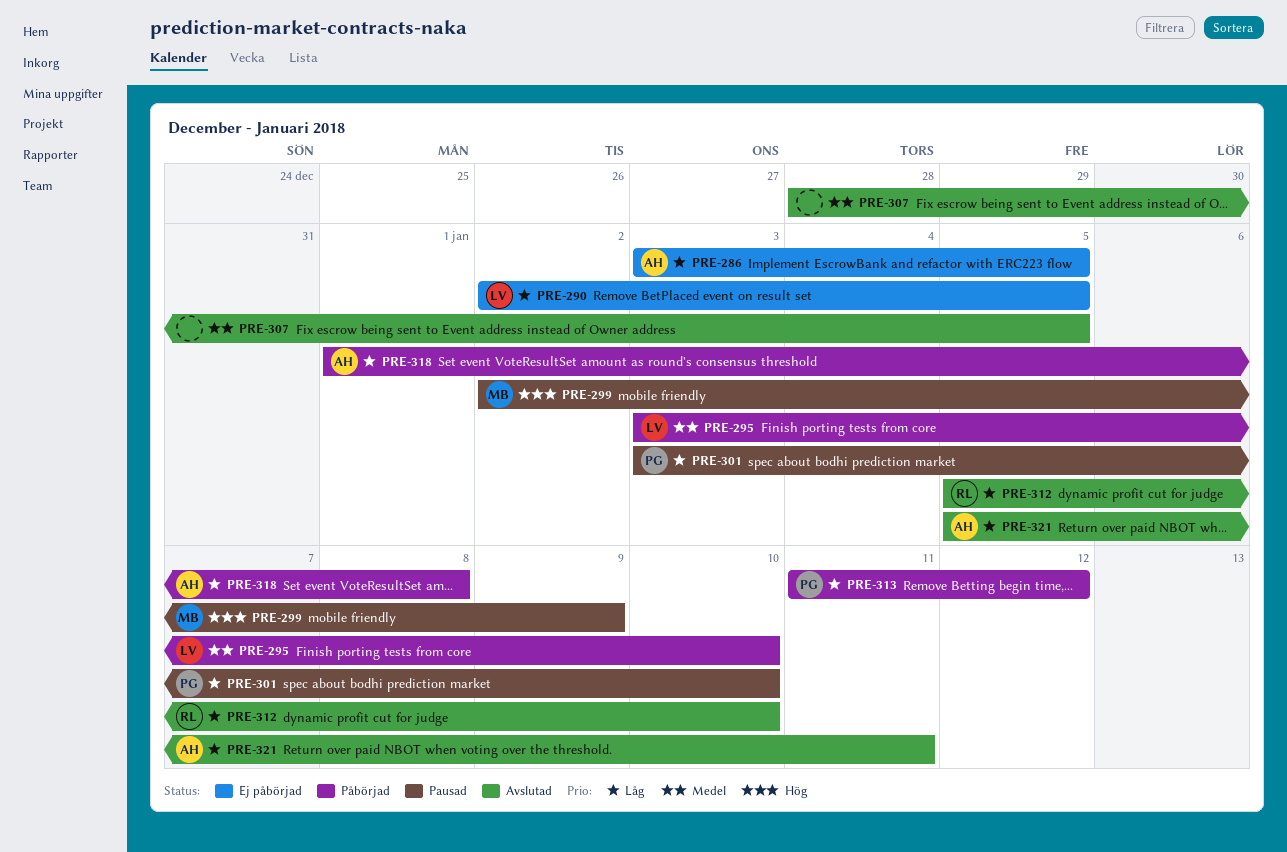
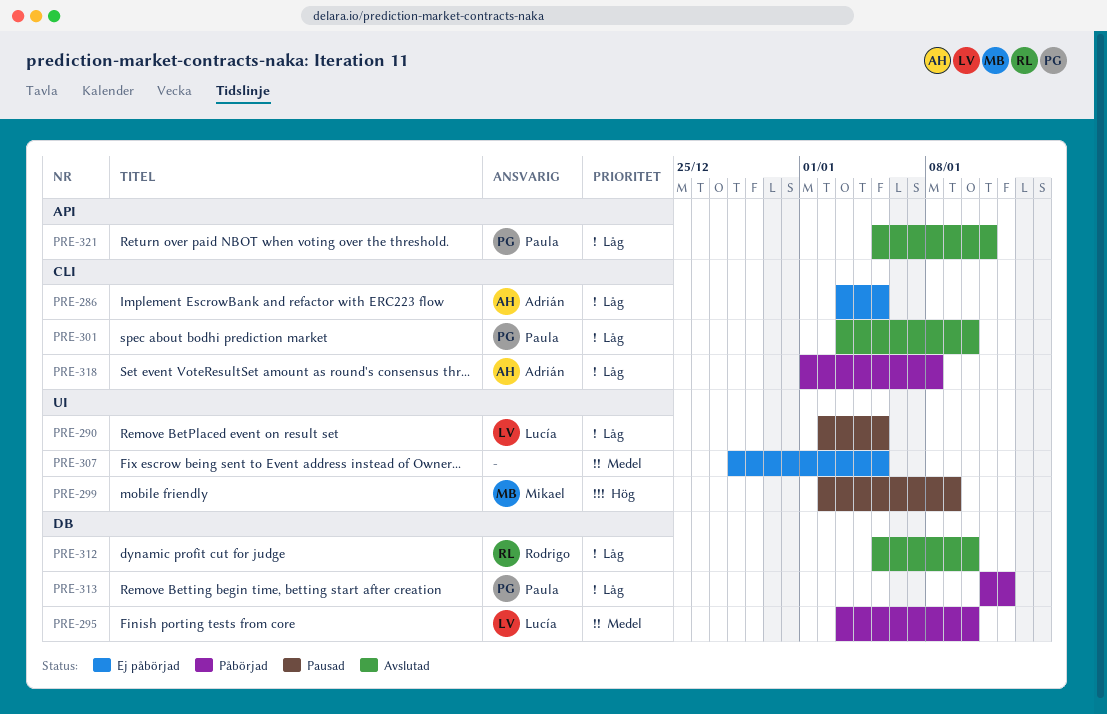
PRE-290, status: Ej påbörjad -> Pausad
PRE-301, status: Pausad -> Avslutad
PRE-307, status: Avslutad -> Ej påbörjad
PRE-321, owner: Adrián -> Paula

